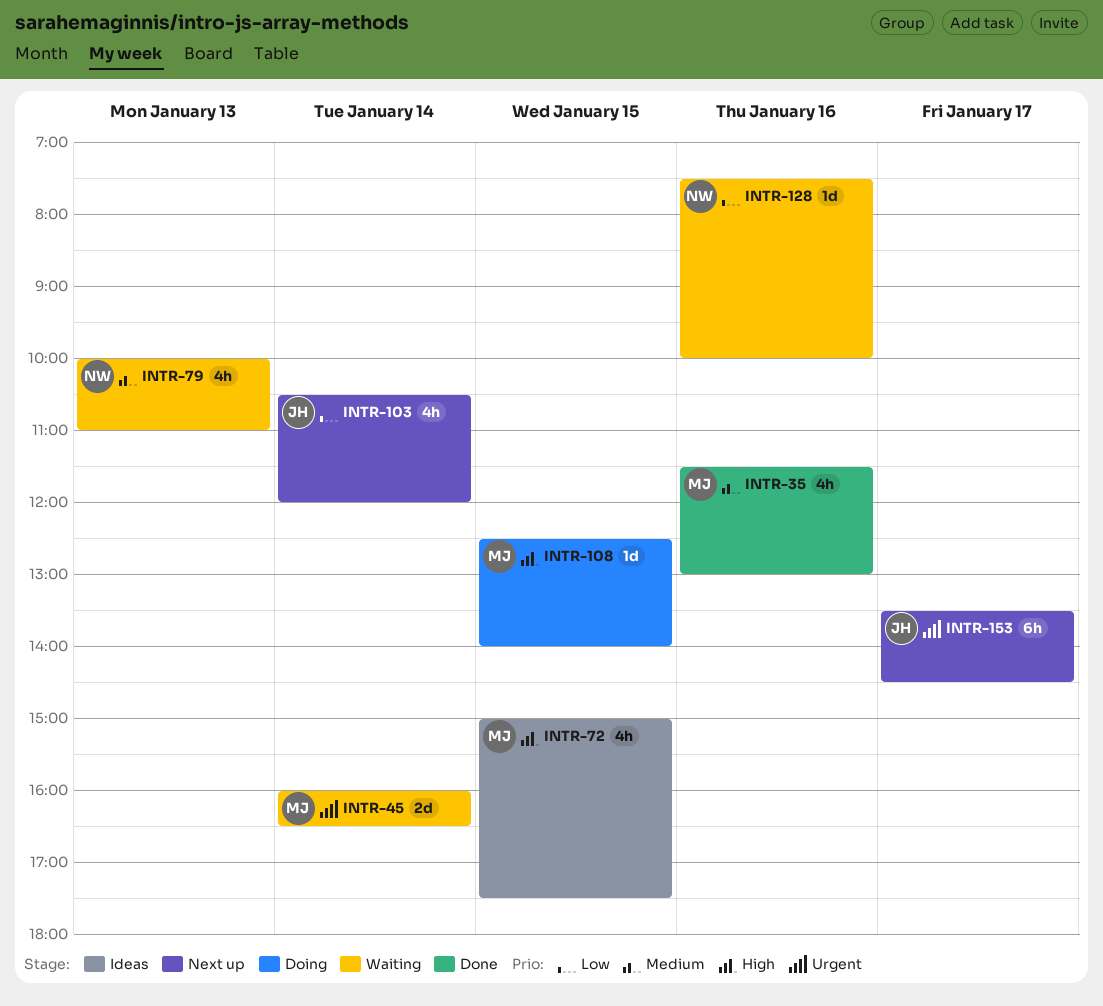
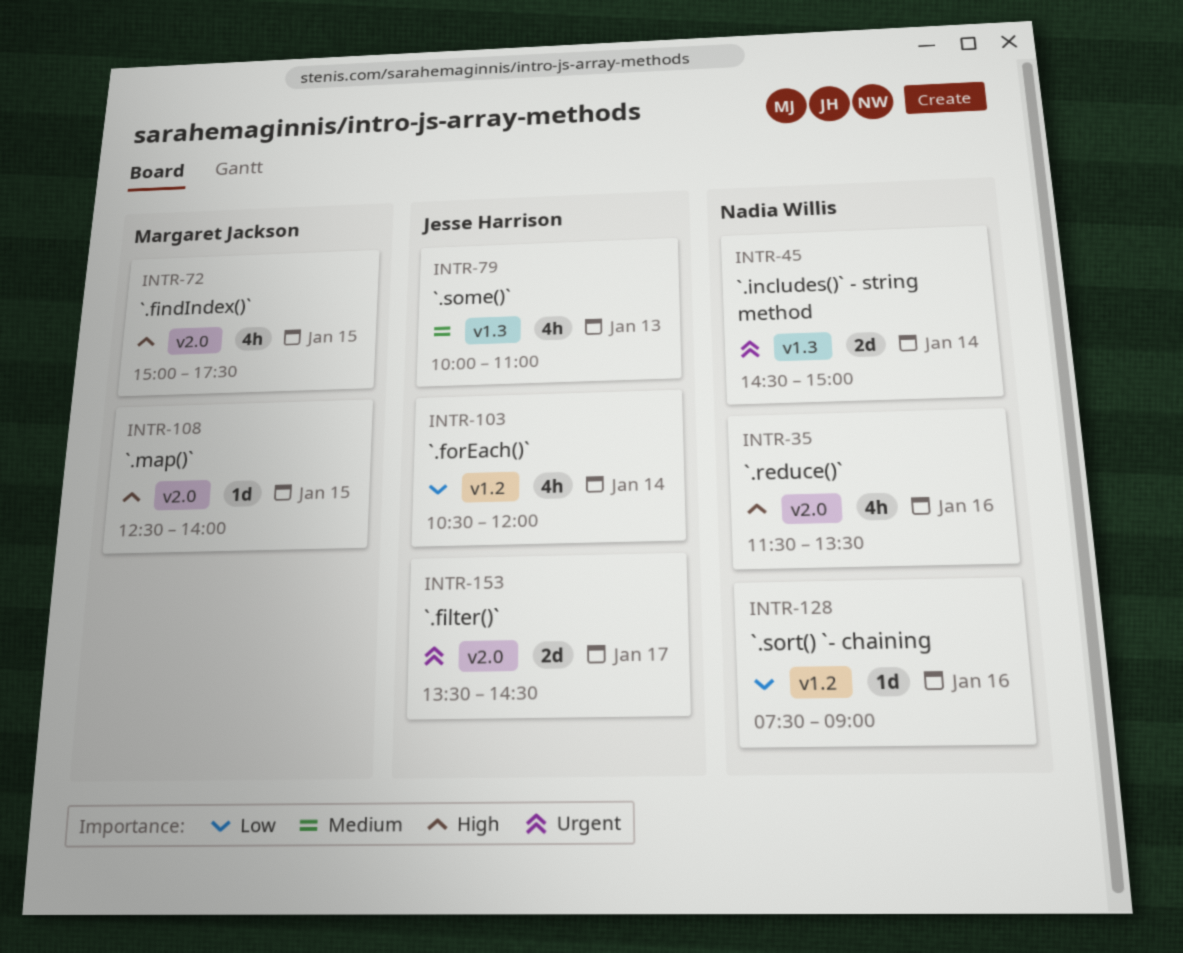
INTR-35, owner: Margaret Jackson -> Nadia Willis
INTR-35, priority: Medium -> High
INTR-35, ends: 13:00 -> 13:30
INTR-45, owner: Margaret Jackson -> Nadia Willis
INTR-45, begins: 16:00 -> 14:30
INTR-45, ends: 16:30 -> 15:00
INTR-79, owner: Nadia Willis -> Jesse Harrison
INTR-128, ends: 10:00 -> 09:00
INTR-153, estimate: 6h -> 2d

